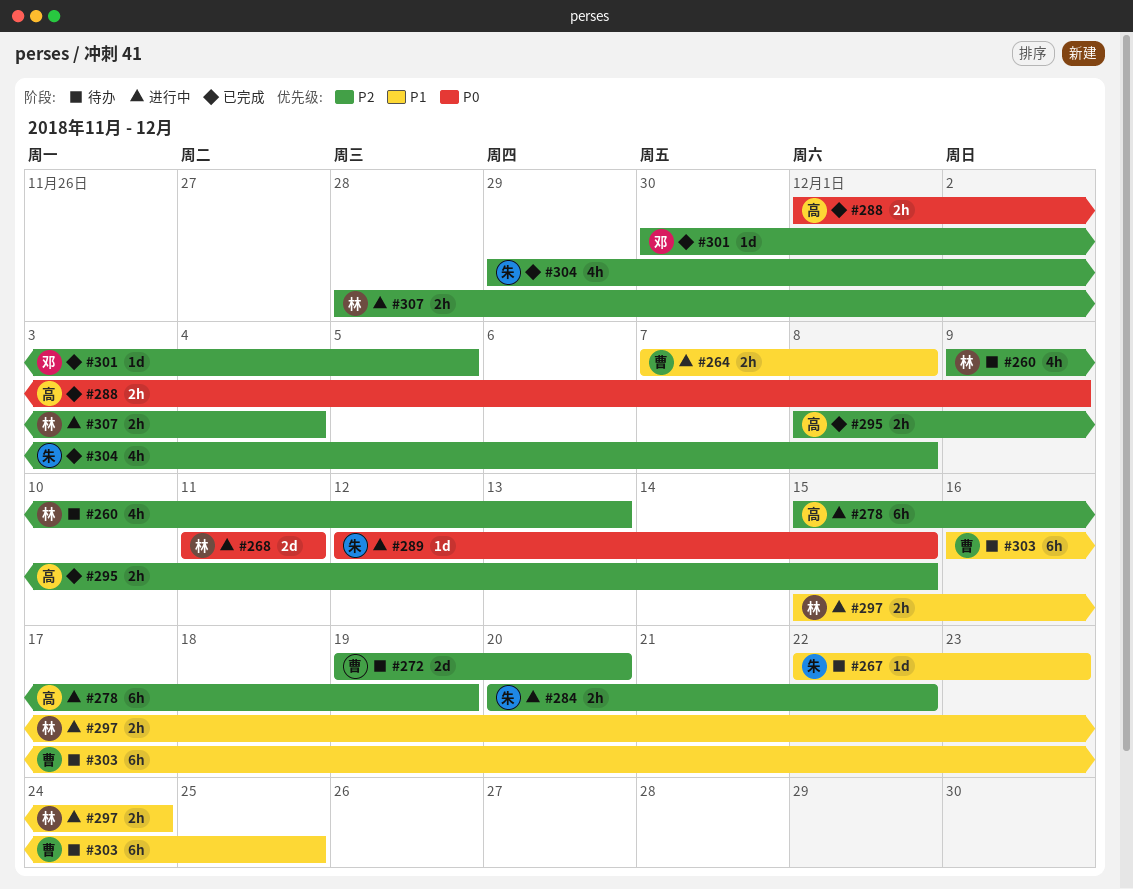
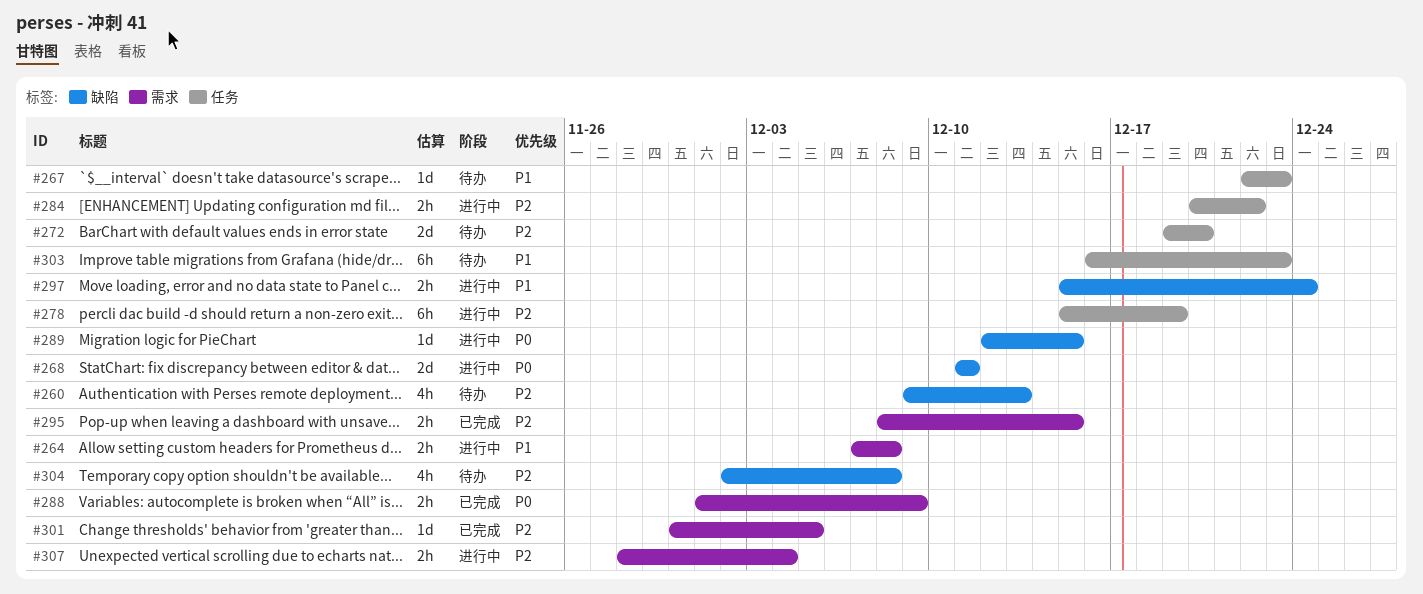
#303, due: Dec 25 -> Dec 23
#304, status: 已完成 -> 待办
#304, start: Nov 29 -> Dec 2

